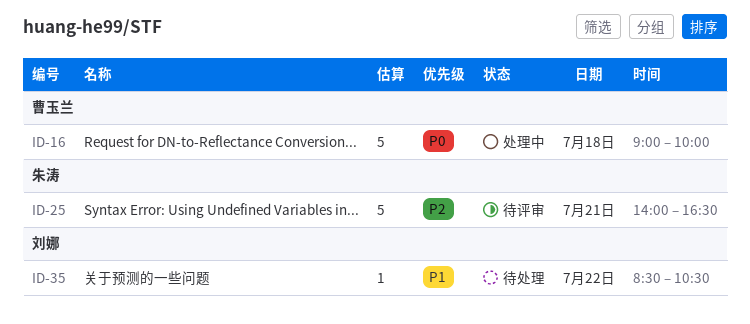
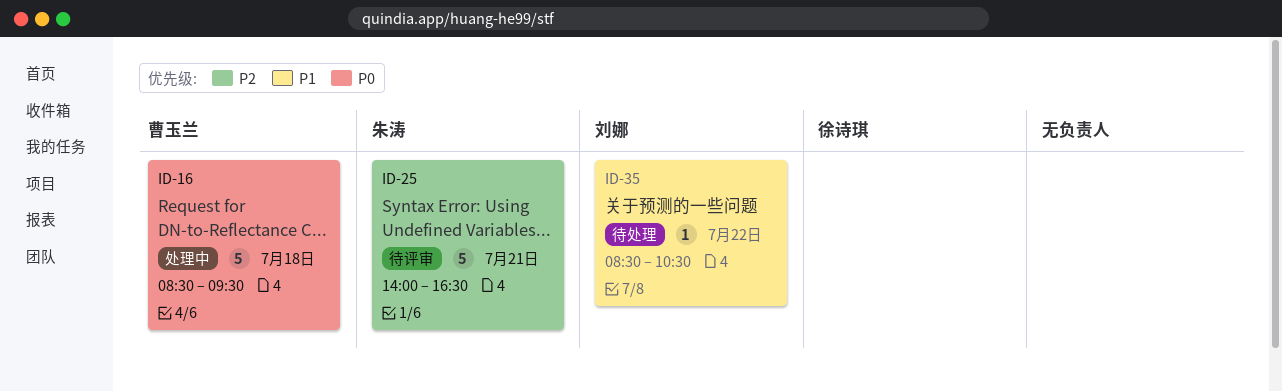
ID-16, begins: 09:00 -> 08:30
ID-16, ends: 10:00 -> 09:30

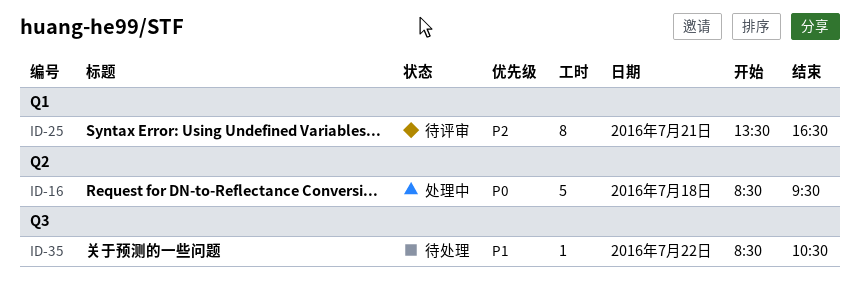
ID-25, estimate: 5 -> 8
ID-25, begins: 14:00 -> 13:30

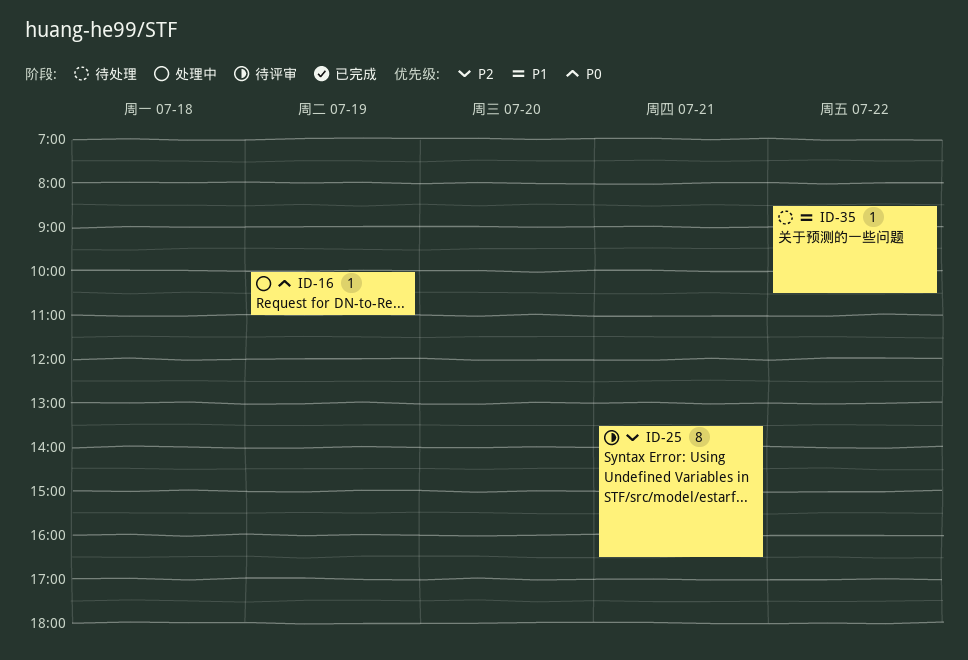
ID-16, estimate: 5 -> 1
ID-16, day: Jul 18 -> Jul 19
ID-16, begins: 08:30 -> 10:00
ID-16, ends: 09:30 -> 11:00

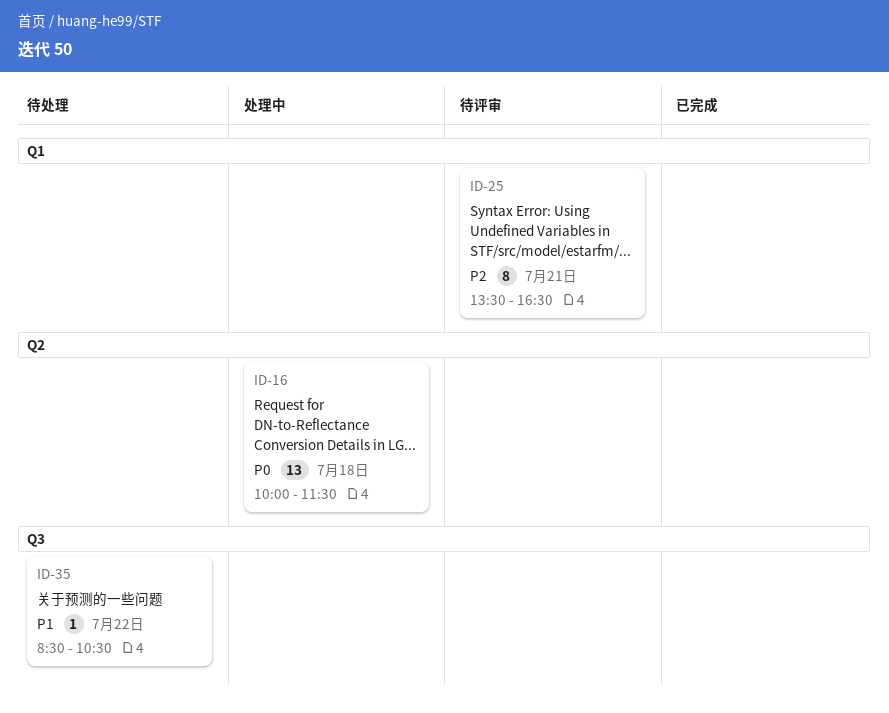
ID-16, estimate: 1 -> 13
ID-16, day: Jul 19 -> Jul 18
ID-16, ends: 11:00 -> 11:30

